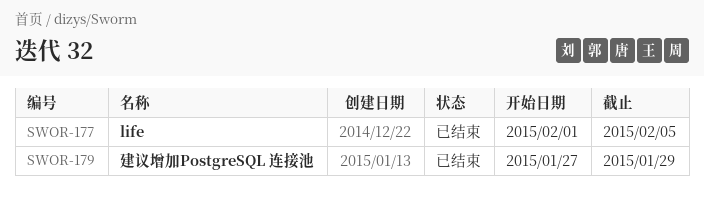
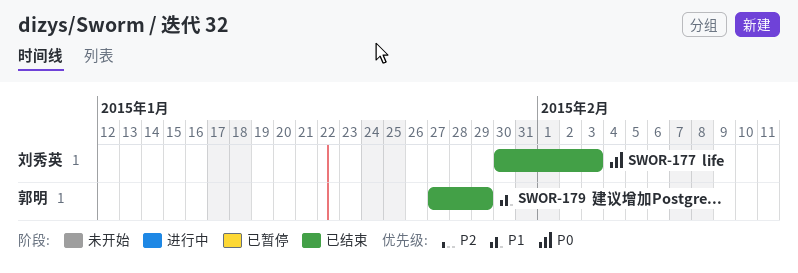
SWOR-177, start: Feb 1 -> Jan 30
SWOR-177, due: Feb 5 -> Feb 3

